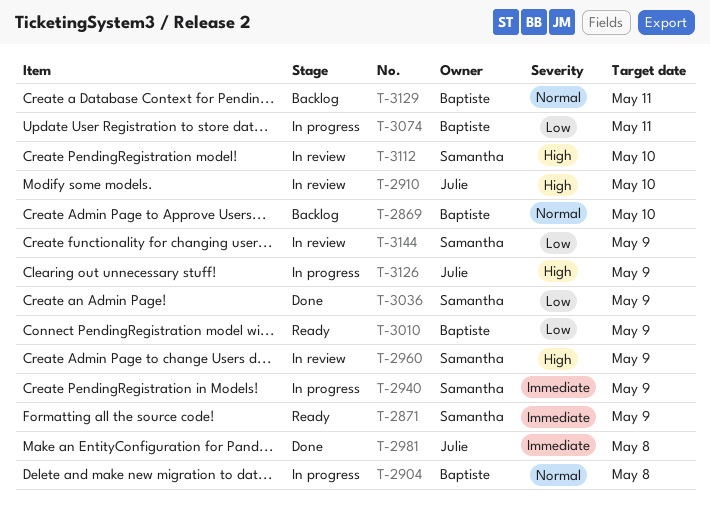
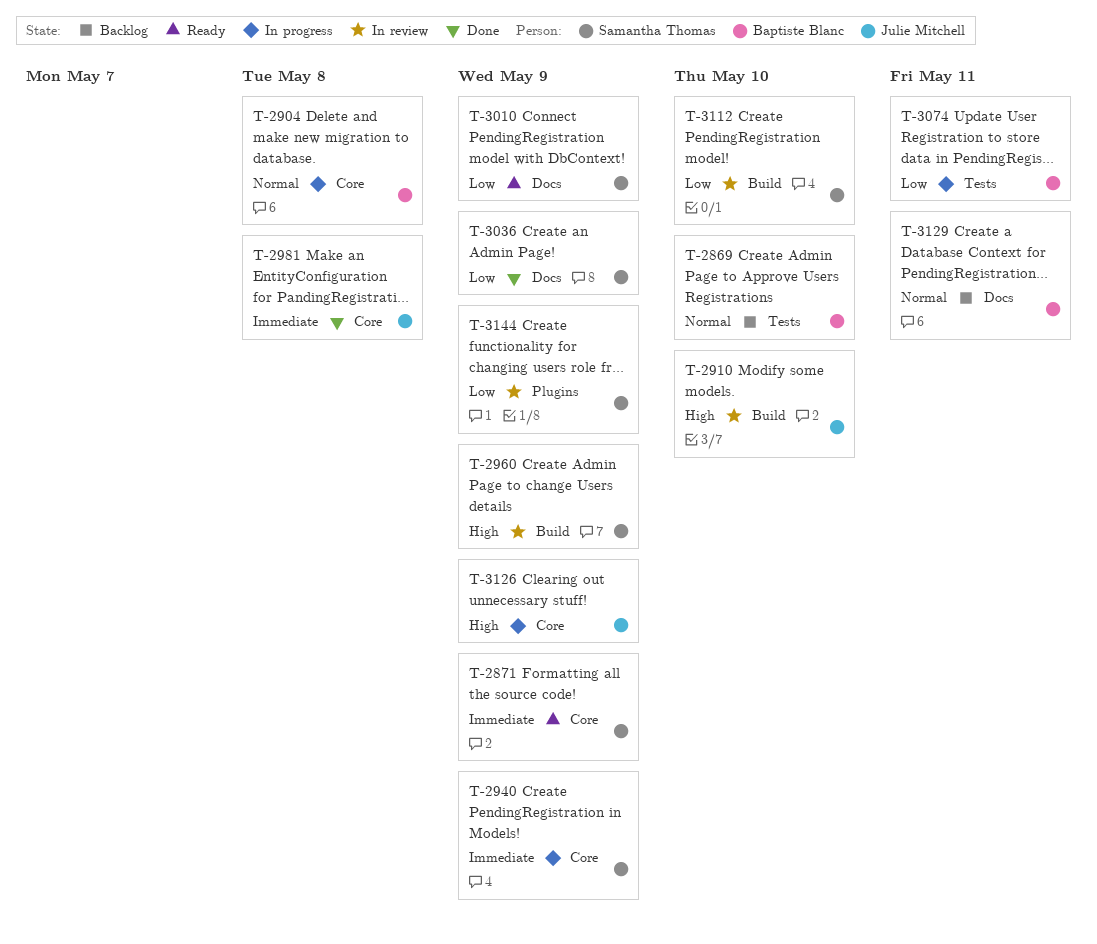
T-3010, owner: Baptiste Blanc -> Samantha Thomas
T-3112, priority: High -> Low

